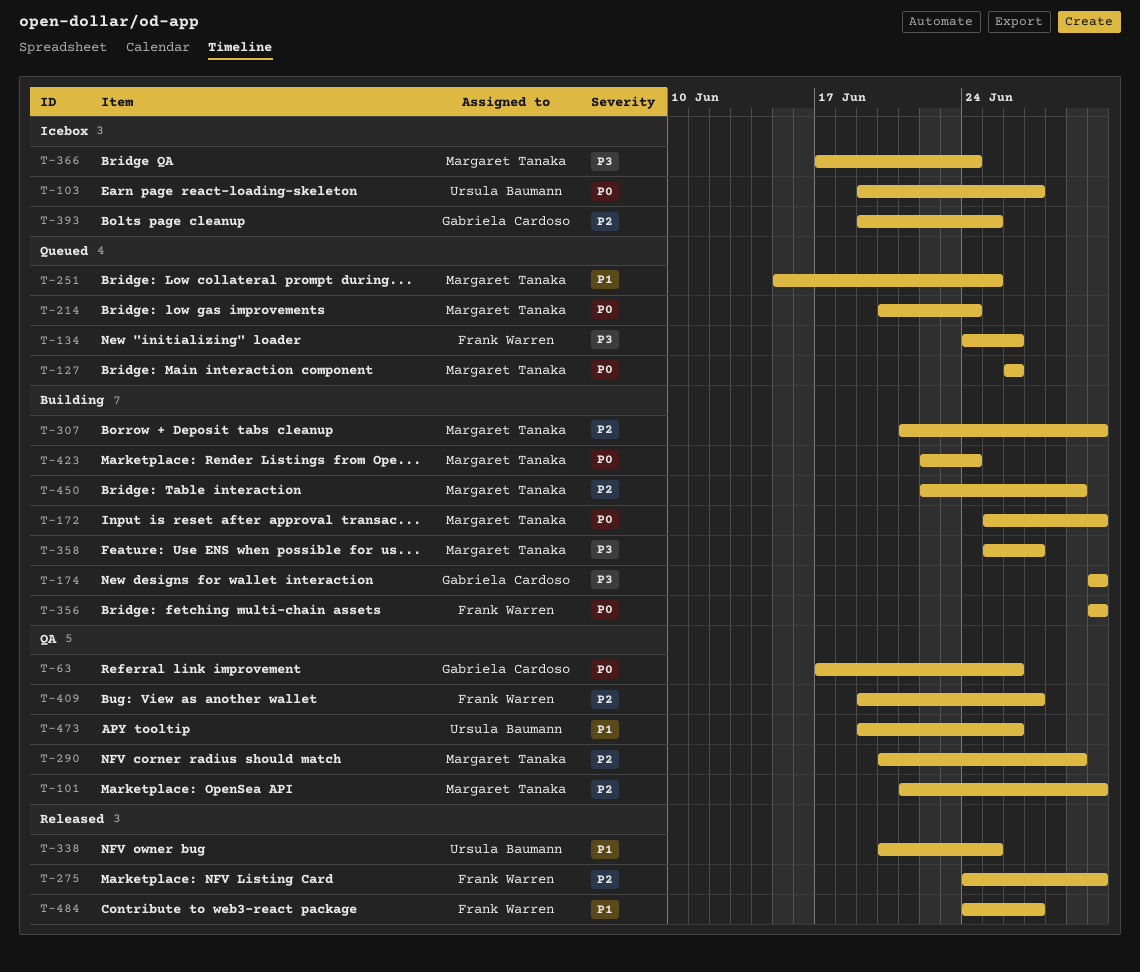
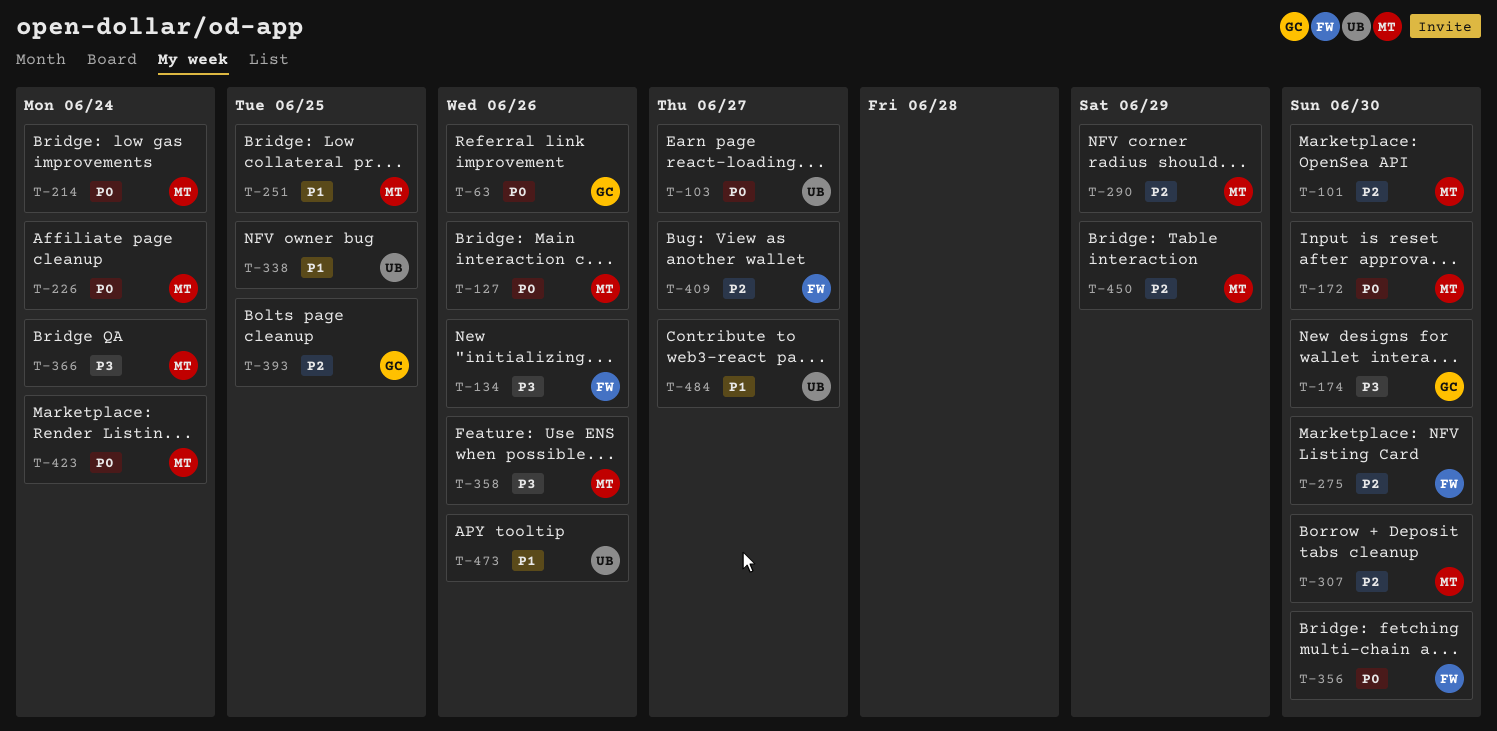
T-226: none -> present
T-358, due: Jun 27 -> Jun 26
T-484, owner: Frank Warren -> Ursula Baumann

